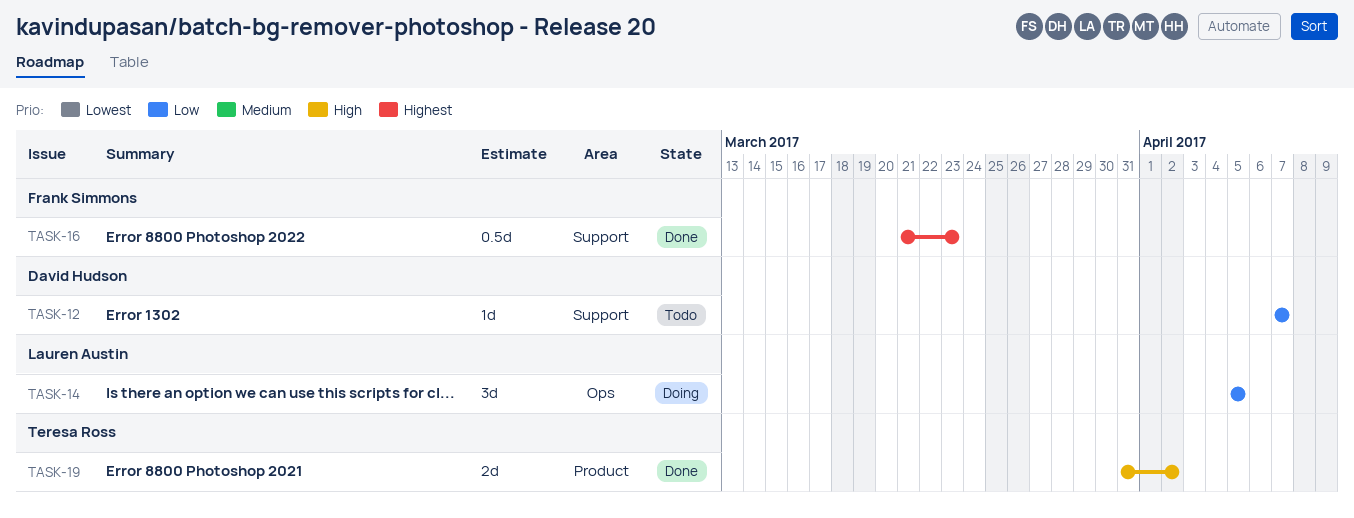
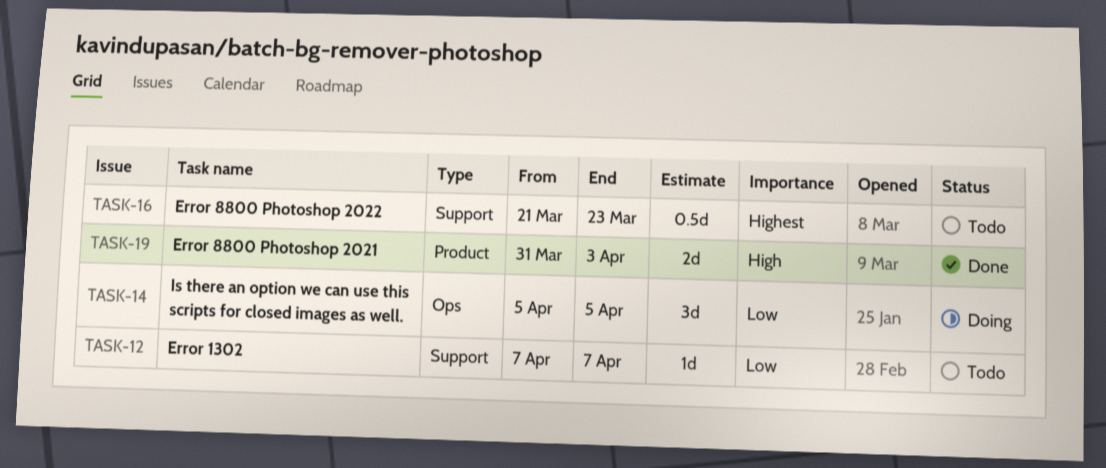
TASK-16, status: Done -> Todo
TASK-19, due: Apr 2 -> Apr 3

